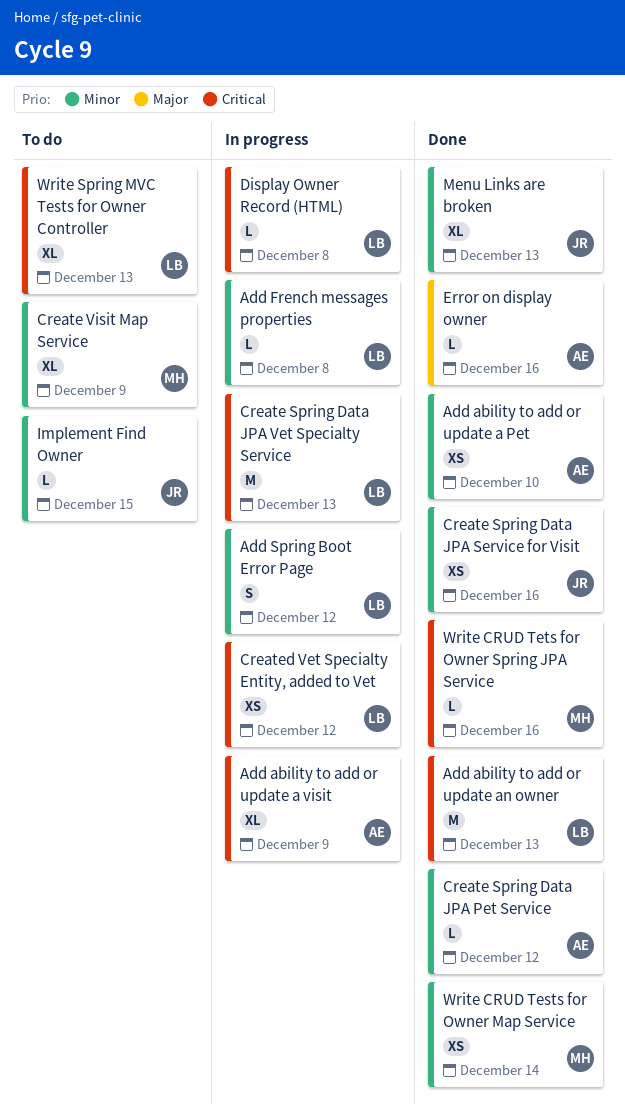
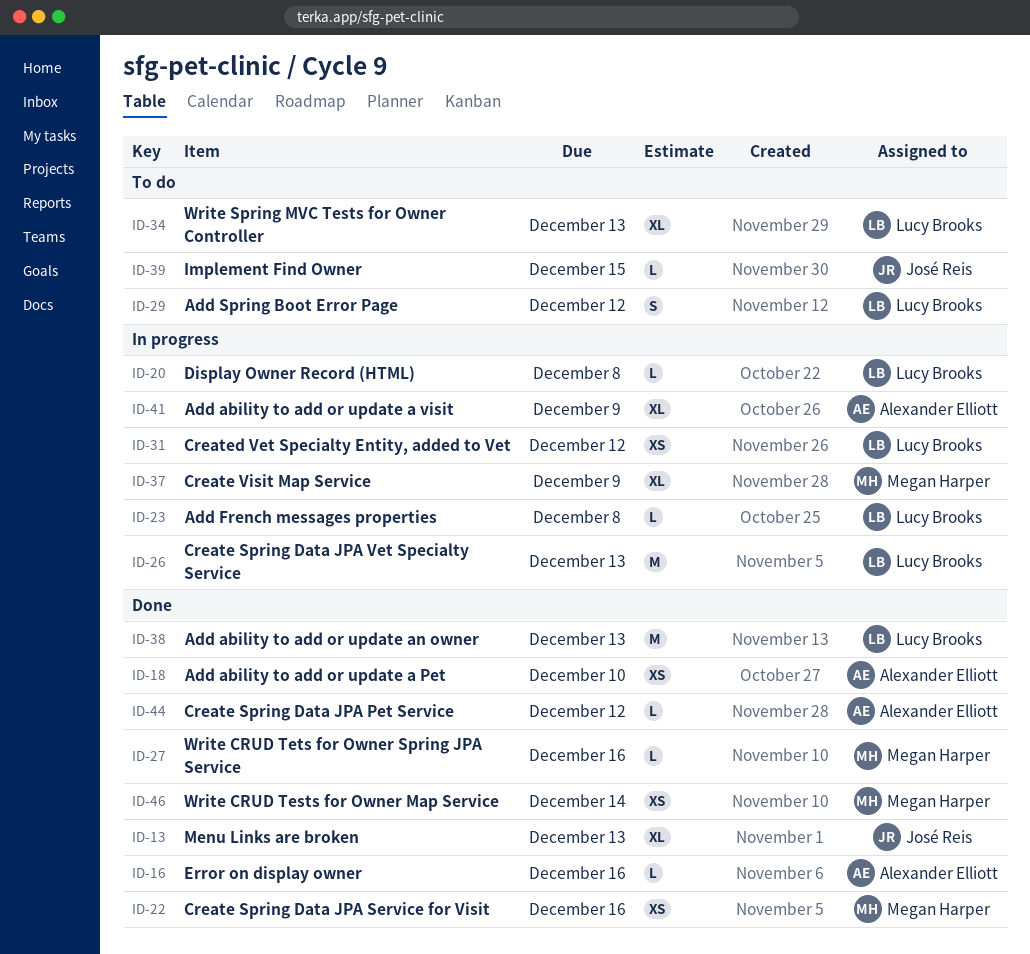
Add Spring Boot Error Page, status: In progress -> To do
Create Spring Data JPA Service for Visit, owner: José Reis -> Megan Harper
Create Visit Map Service, status: To do -> In progress

